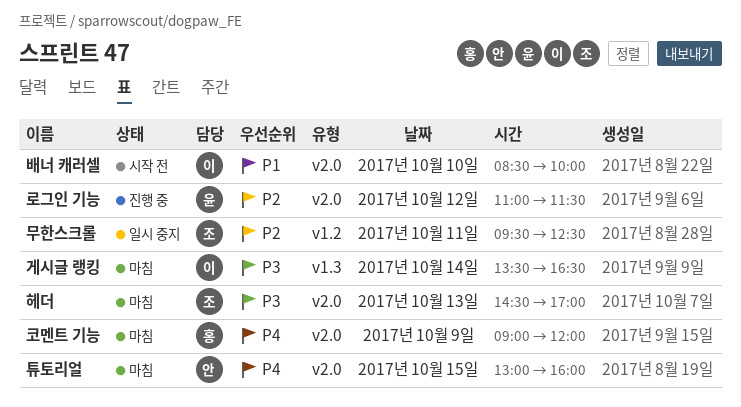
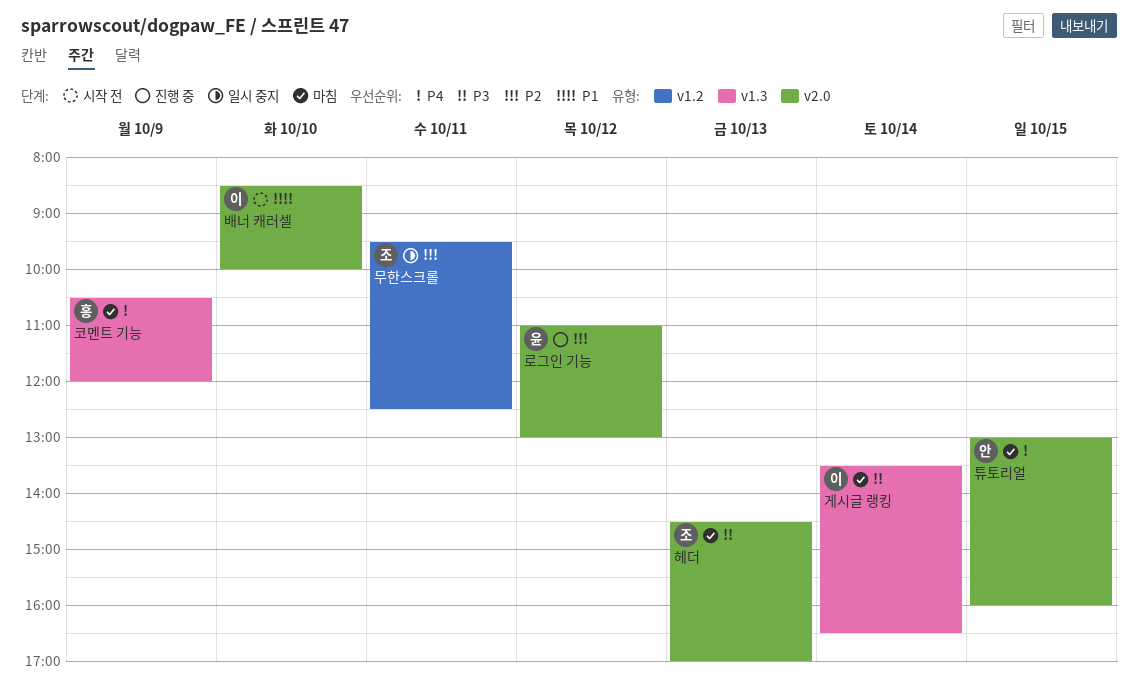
로그인 기능, ends: 11:30 -> 13:00
코멘트 기능, label: v2.0 -> v1.3
코멘트 기능, begins: 09:00 -> 10:30

